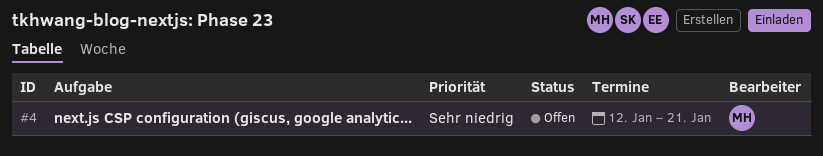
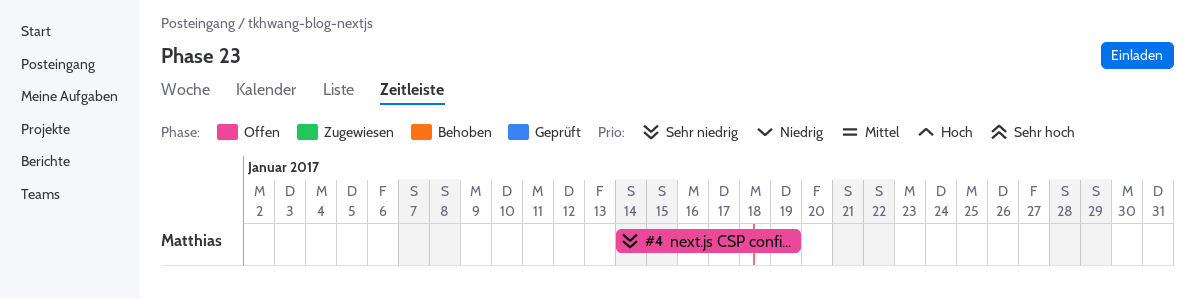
#4, start: Jan 12 -> Jan 14
#4, due: Jan 21 -> Jan 19

